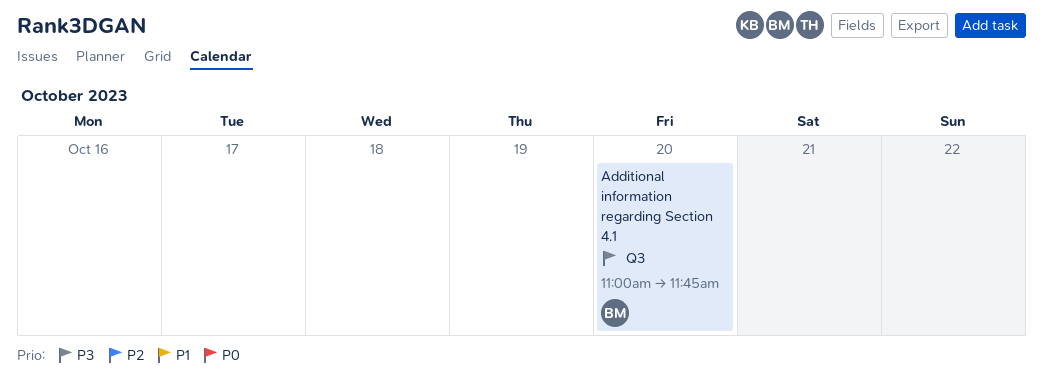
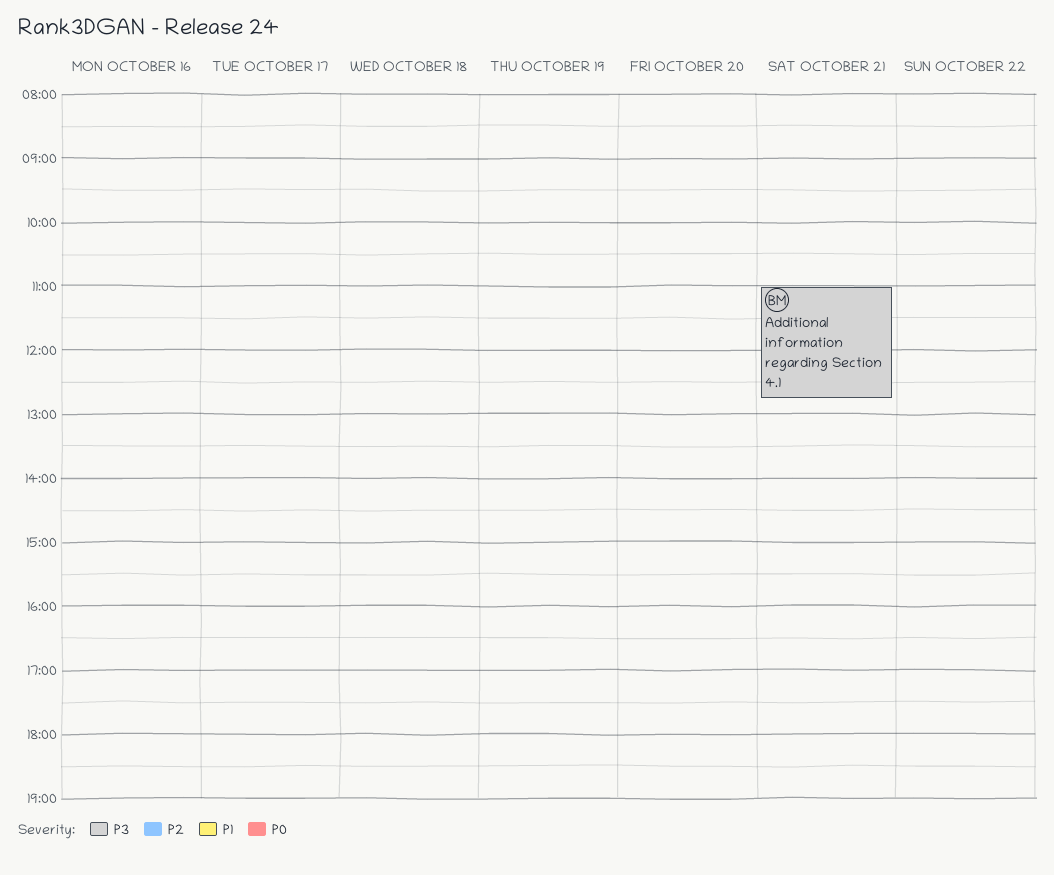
Additional information regarding Section 4.1, day: Oct 20 -> Oct 21
Additional information regarding Section 4.1, ends: 11:45 -> 12:45

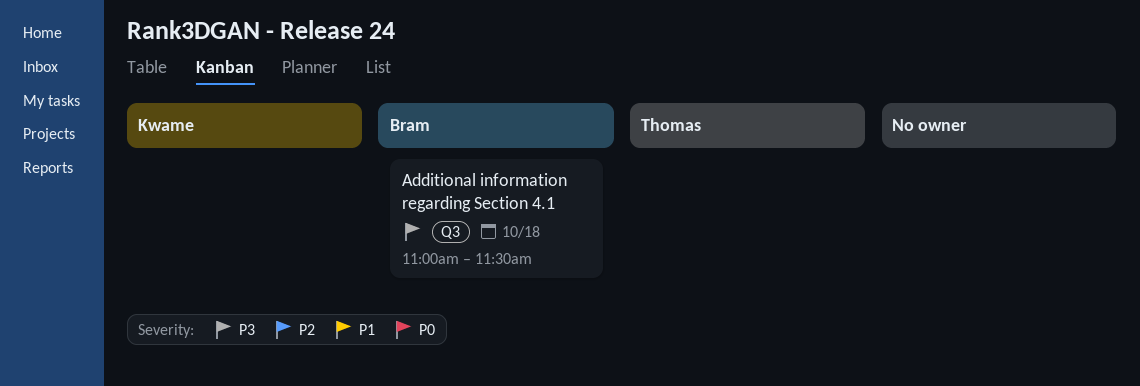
Additional information regarding Section 4.1, day: Oct 21 -> Oct 18
Additional information regarding Section 4.1, ends: 12:45 -> 11:30

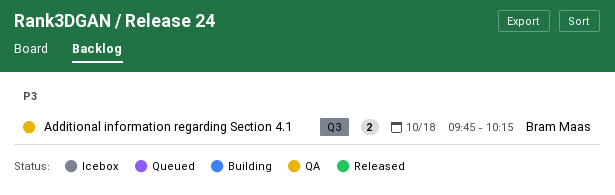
Additional information regarding Section 4.1, begins: 11:00 -> 09:45
Additional information regarding Section 4.1, ends: 11:30 -> 10:15

